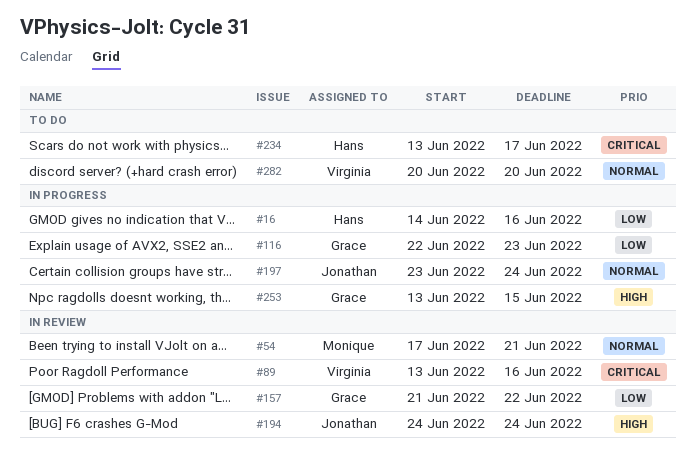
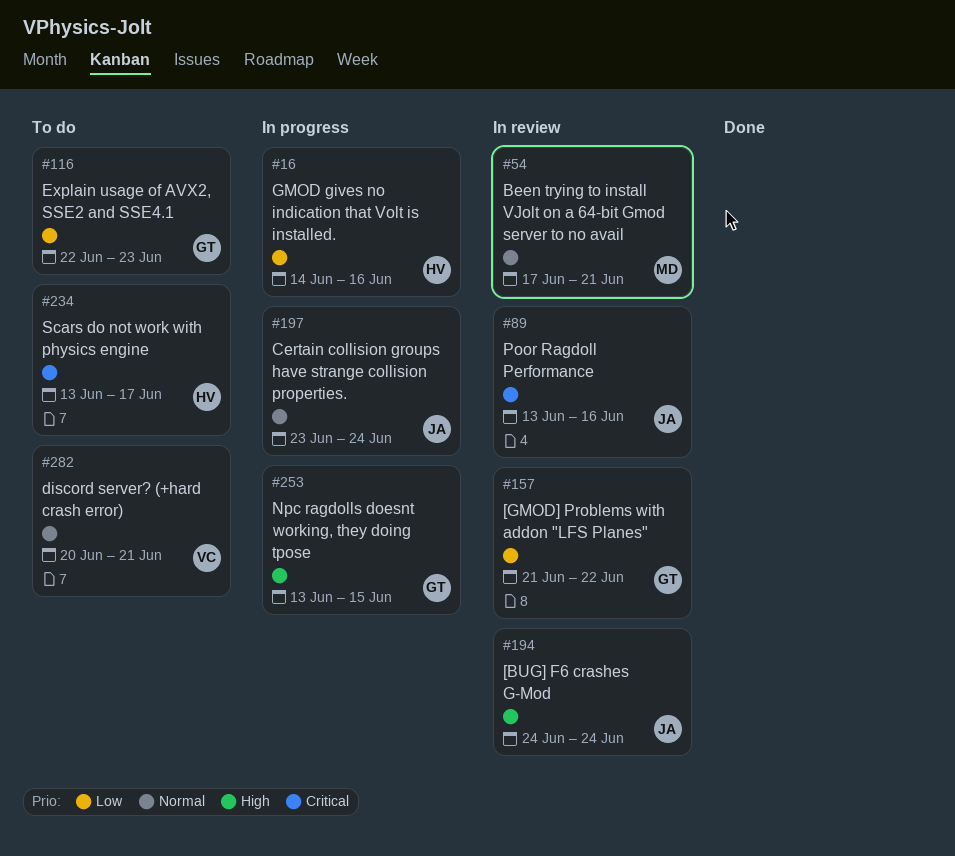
#89, owner: Virginia -> Jonathan
#116, status: In progress -> To do
#282, due: Jun 20 -> Jun 21

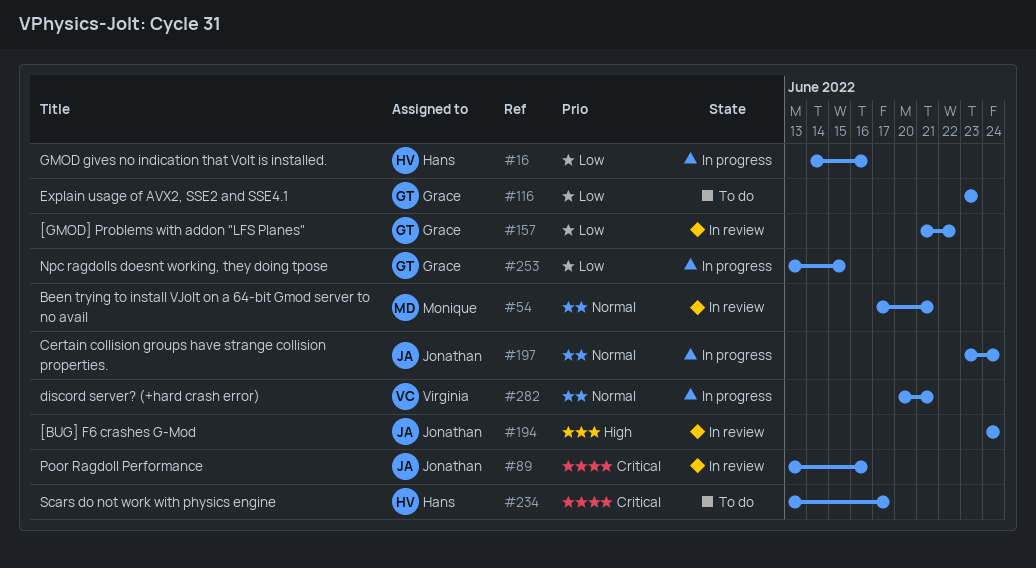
#116, start: Jun 22 -> Jun 23
#253, priority: High -> Low
#282, status: To do -> In progress

